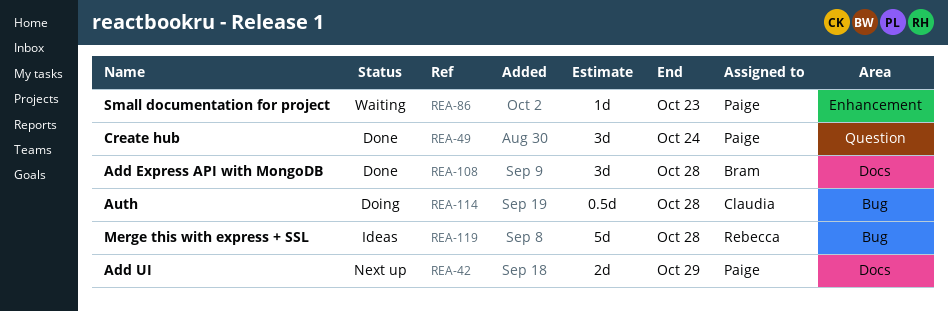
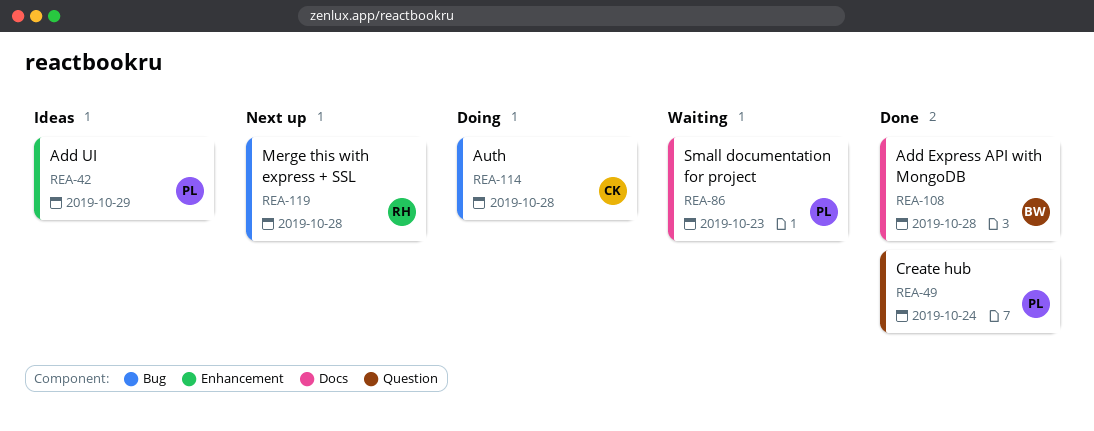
REA-42, status: Next up -> Ideas
REA-42, label: Docs -> Enhancement
REA-86, label: Enhancement -> Docs
REA-119, status: Ideas -> Next up

